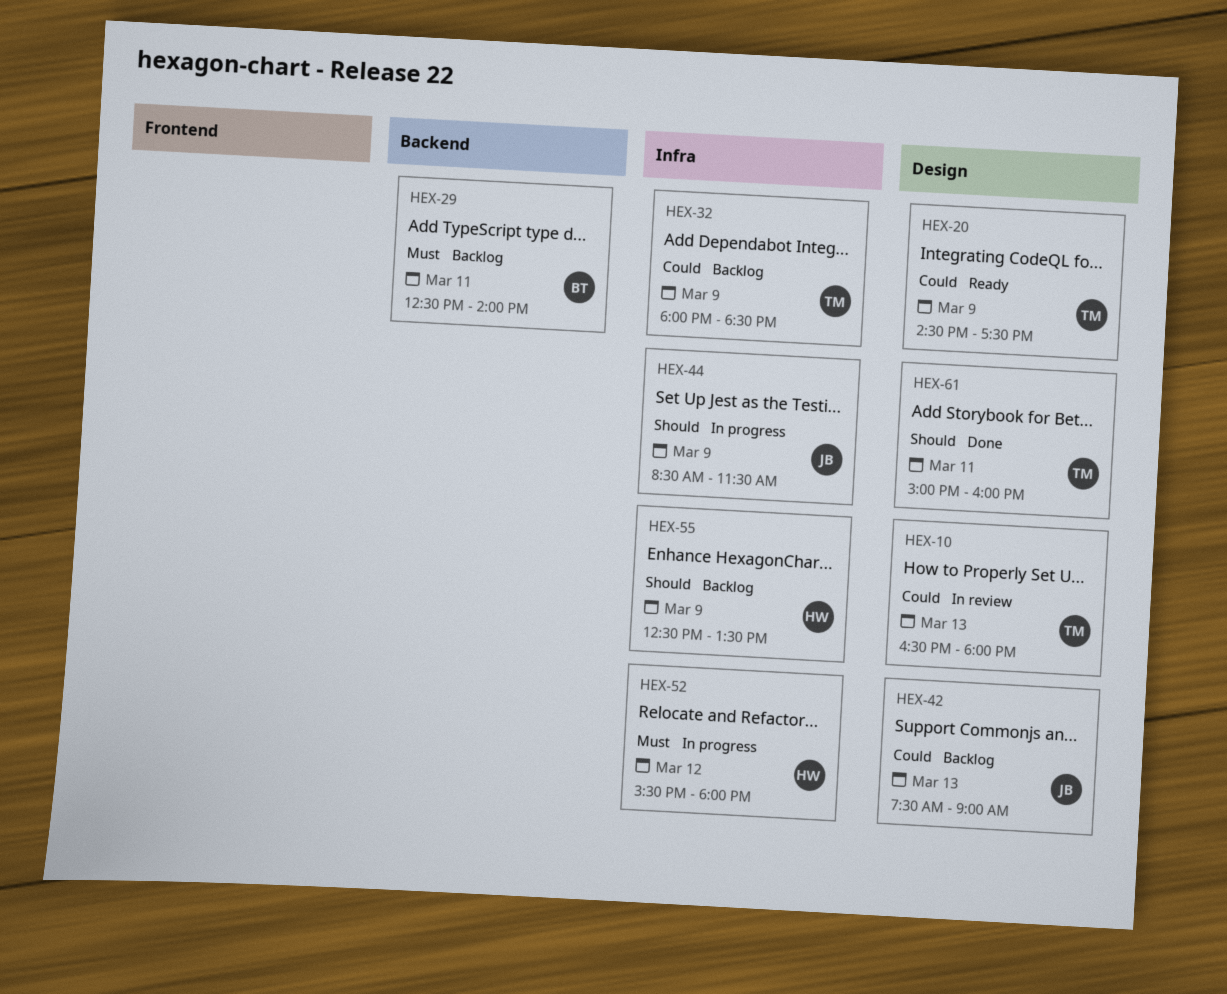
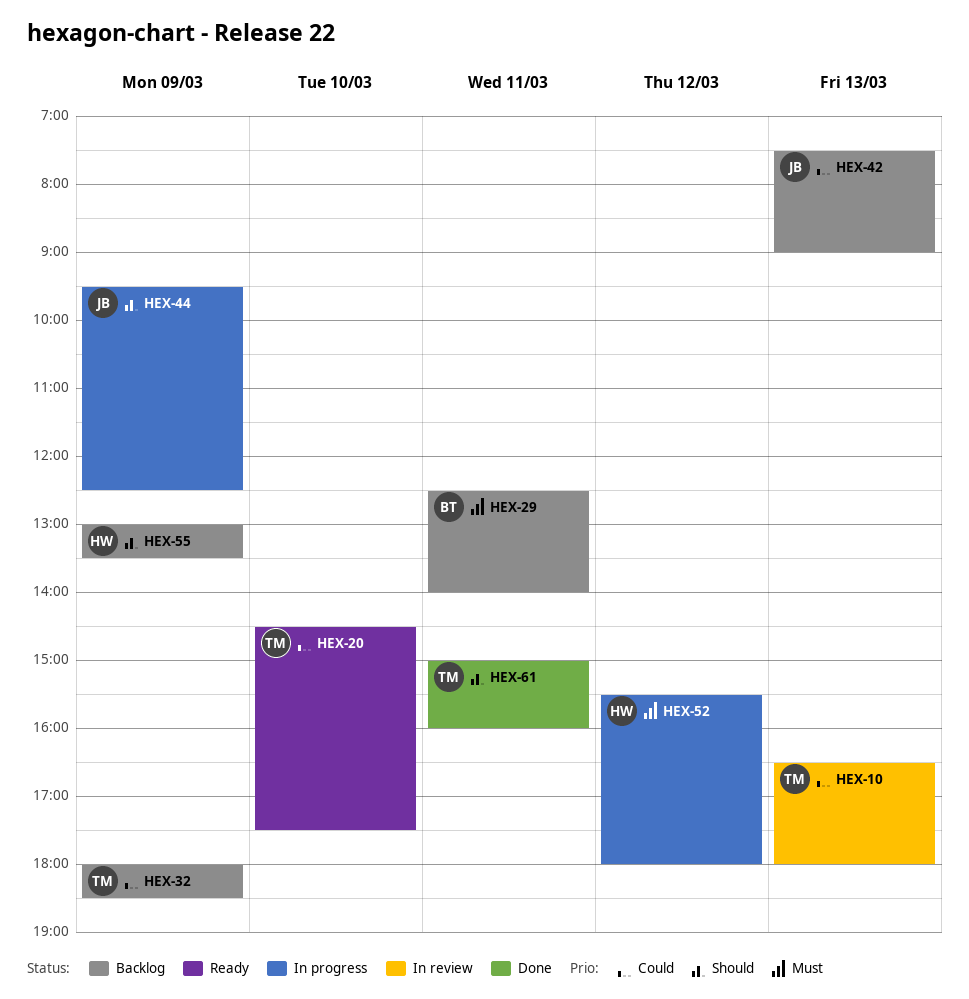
HEX-20, day: Mar 9 -> Mar 10
HEX-44, begins: 08:30 -> 09:30
HEX-44, ends: 11:30 -> 12:30
HEX-55, begins: 12:30 -> 13:00

